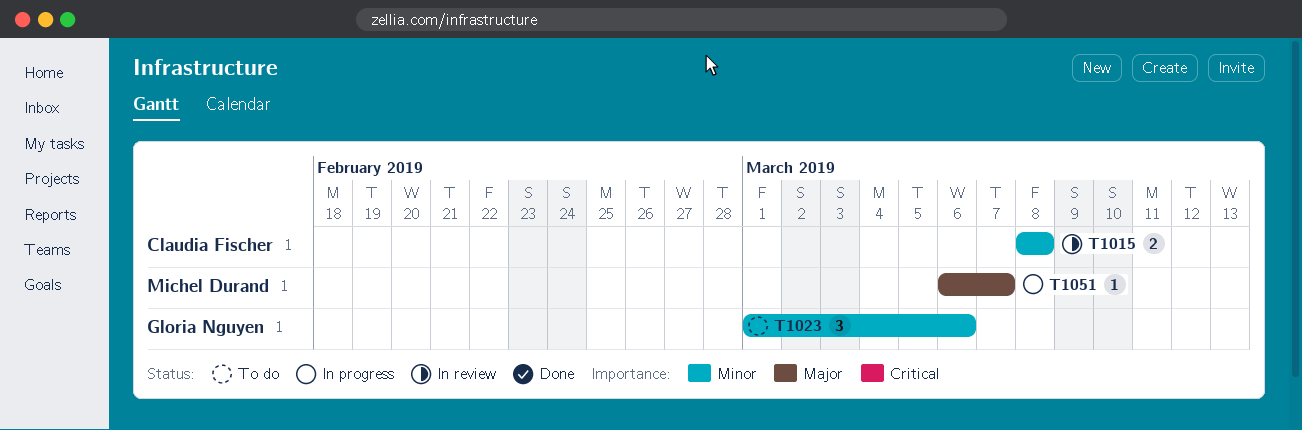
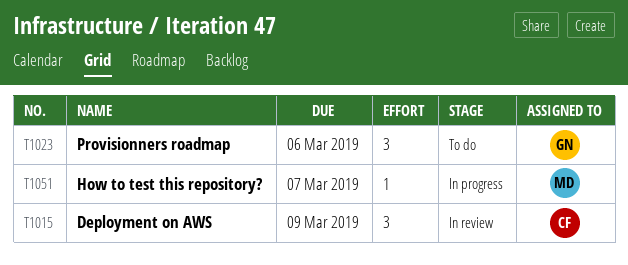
T1015, estimate: 2 -> 3
T1015, due: Mar 8 -> Mar 9

